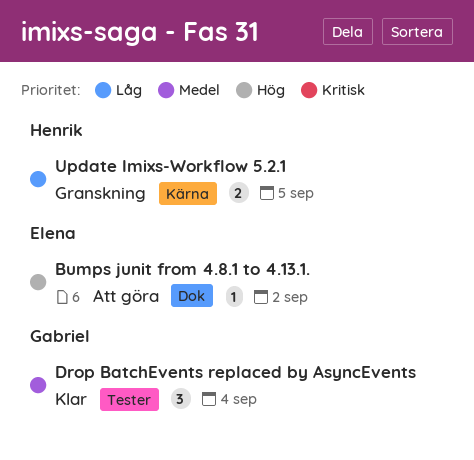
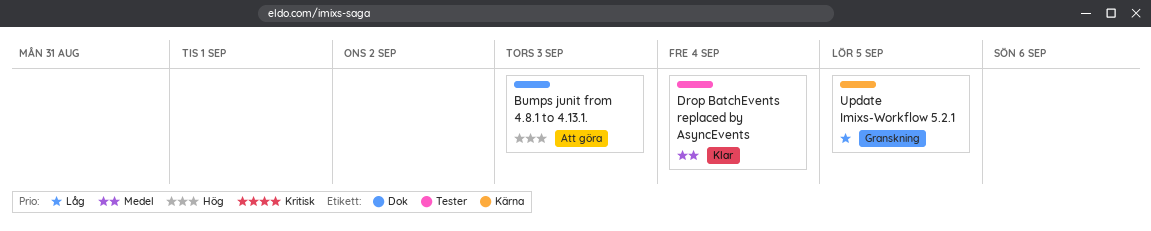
Bumps junit from 4.8.1 to 4.13.1., due: Sep 2 -> Sep 3

